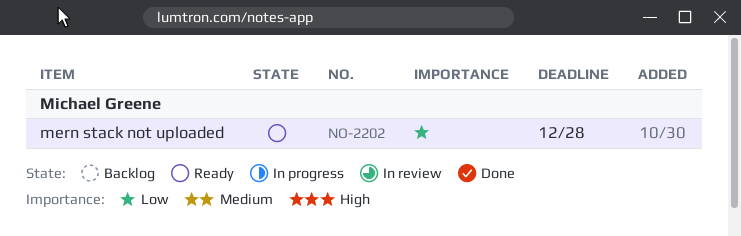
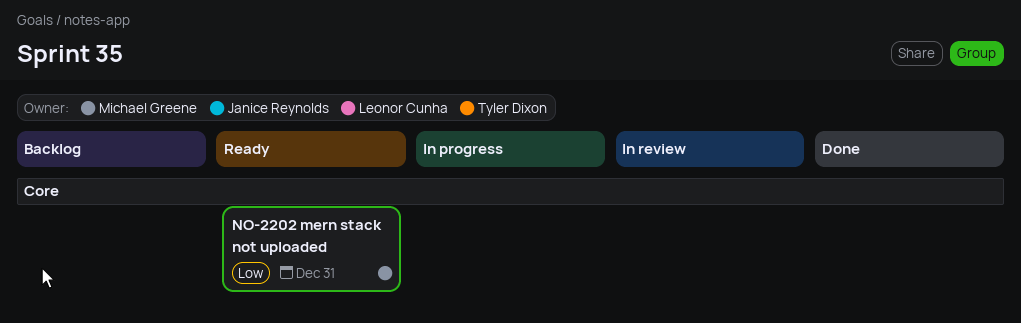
NO-2202, due: Dec 28 -> Dec 31

